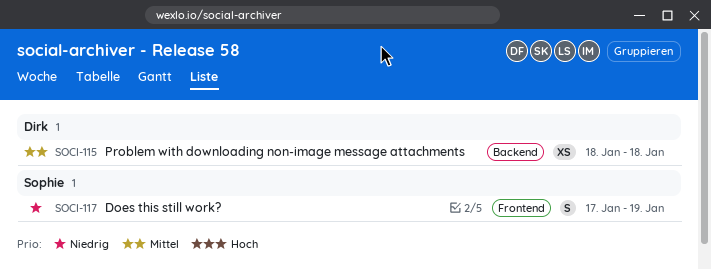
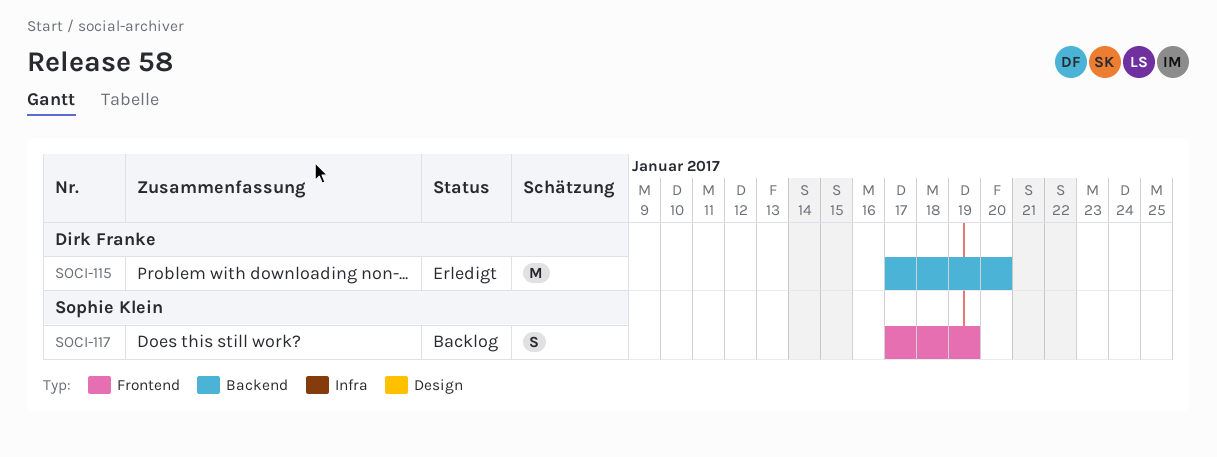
SOCI-115, estimate: XS -> M
SOCI-115, start: Jan 18 -> Jan 17
SOCI-115, due: Jan 18 -> Jan 20

